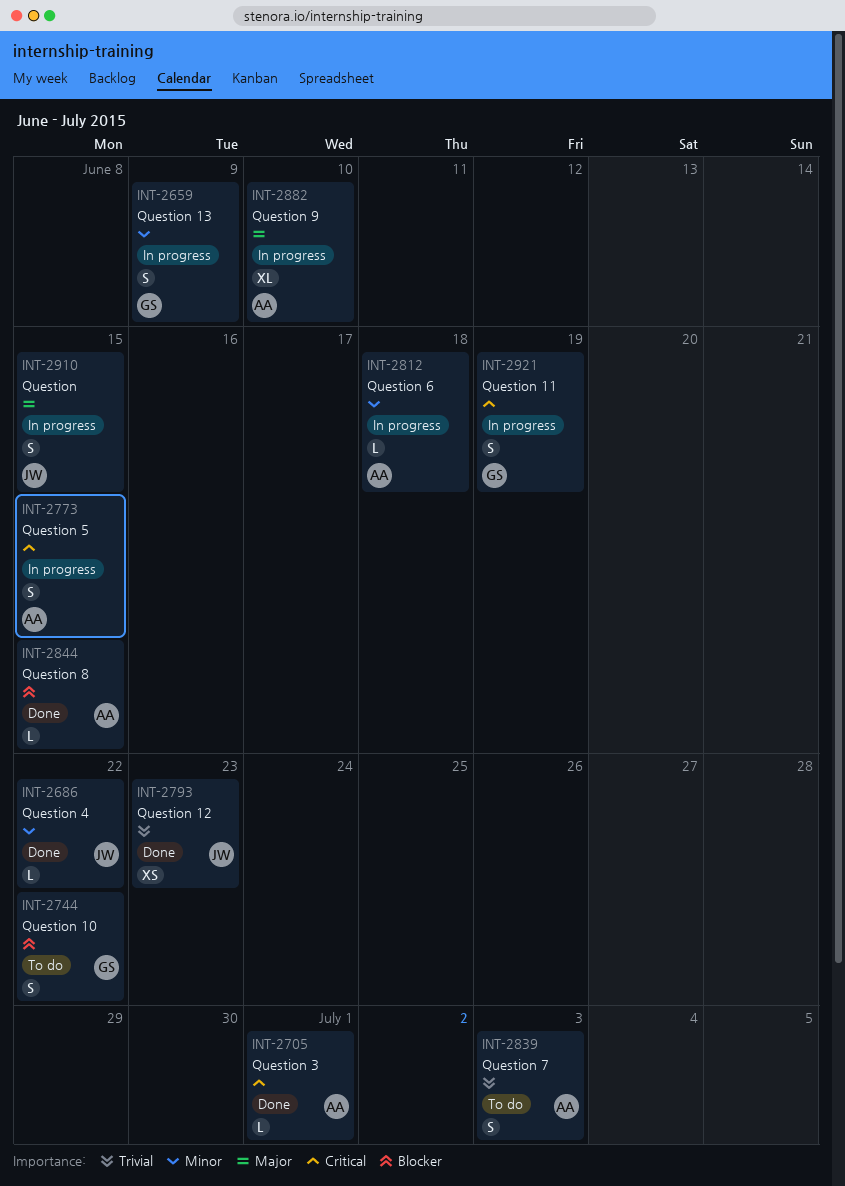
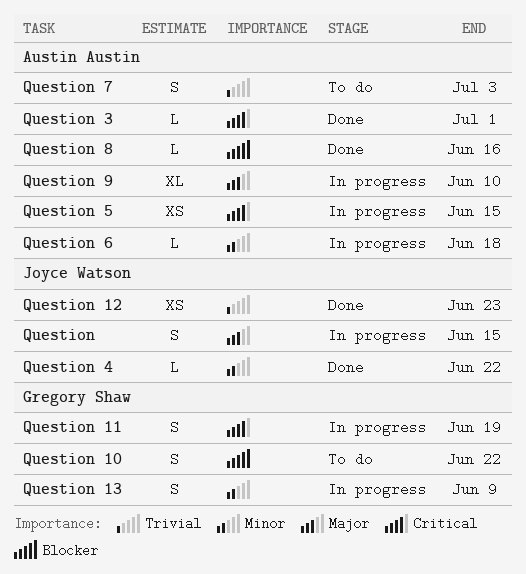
Question 5, estimate: S -> XS
Question 8, due: Jun 15 -> Jun 16

